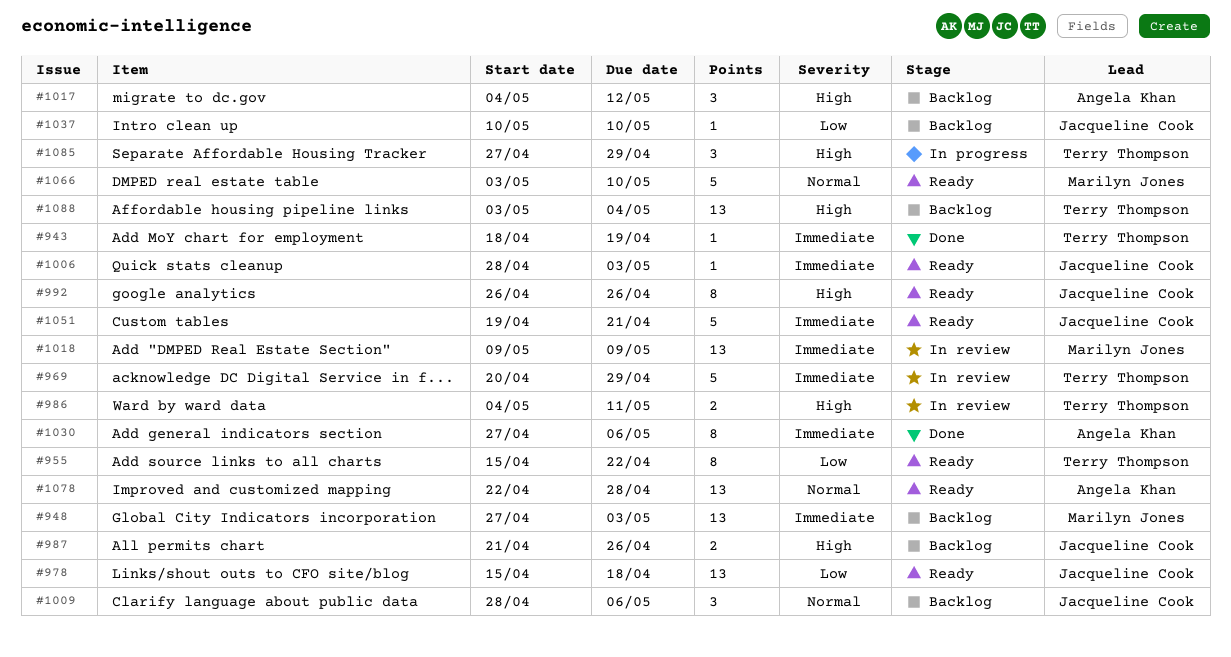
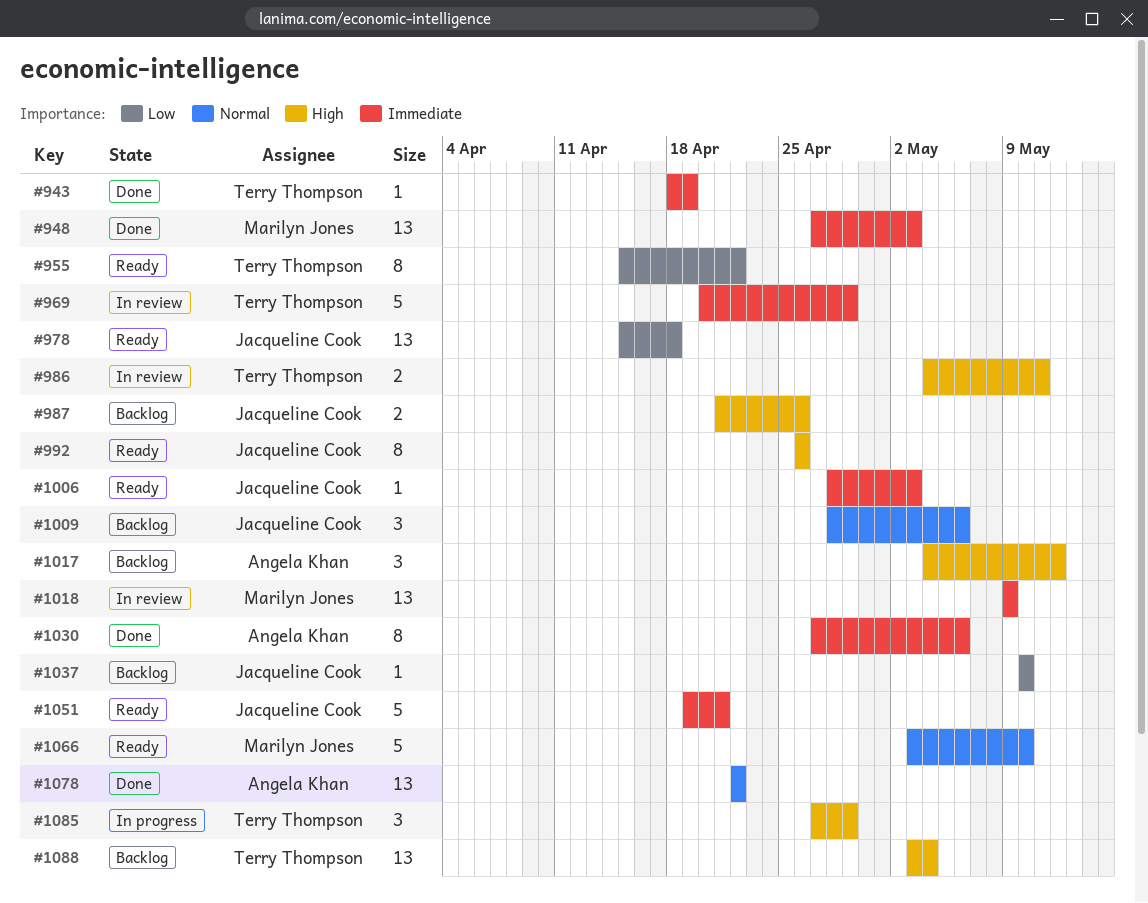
#948, status: Backlog -> Done
#1078, status: Ready -> Done
#1078, due: Apr 28 -> Apr 22

